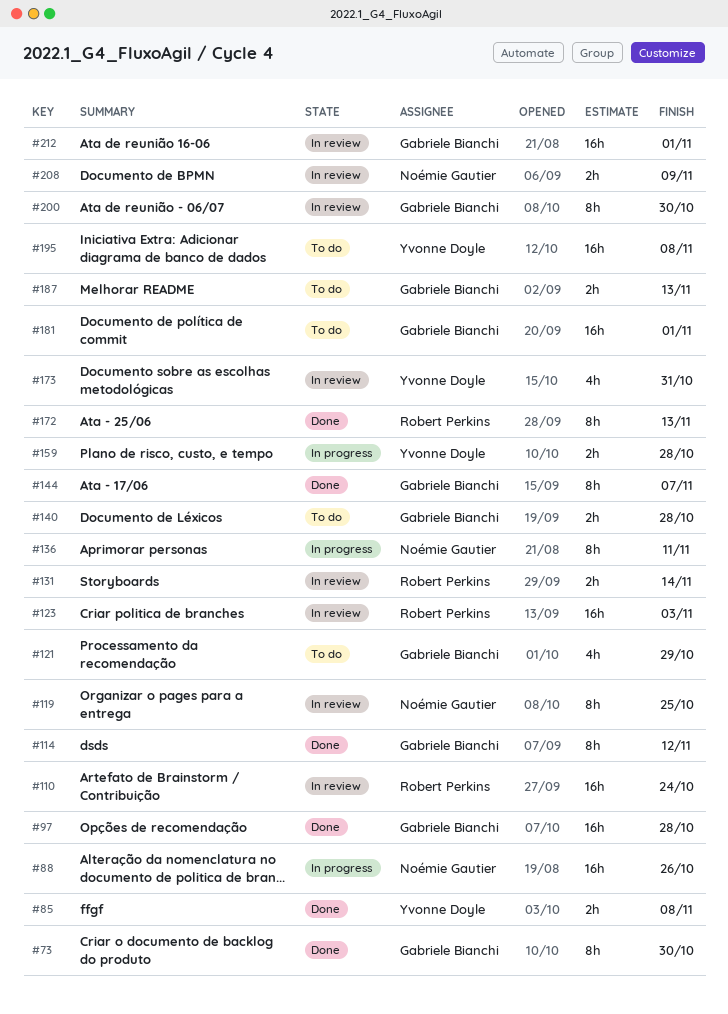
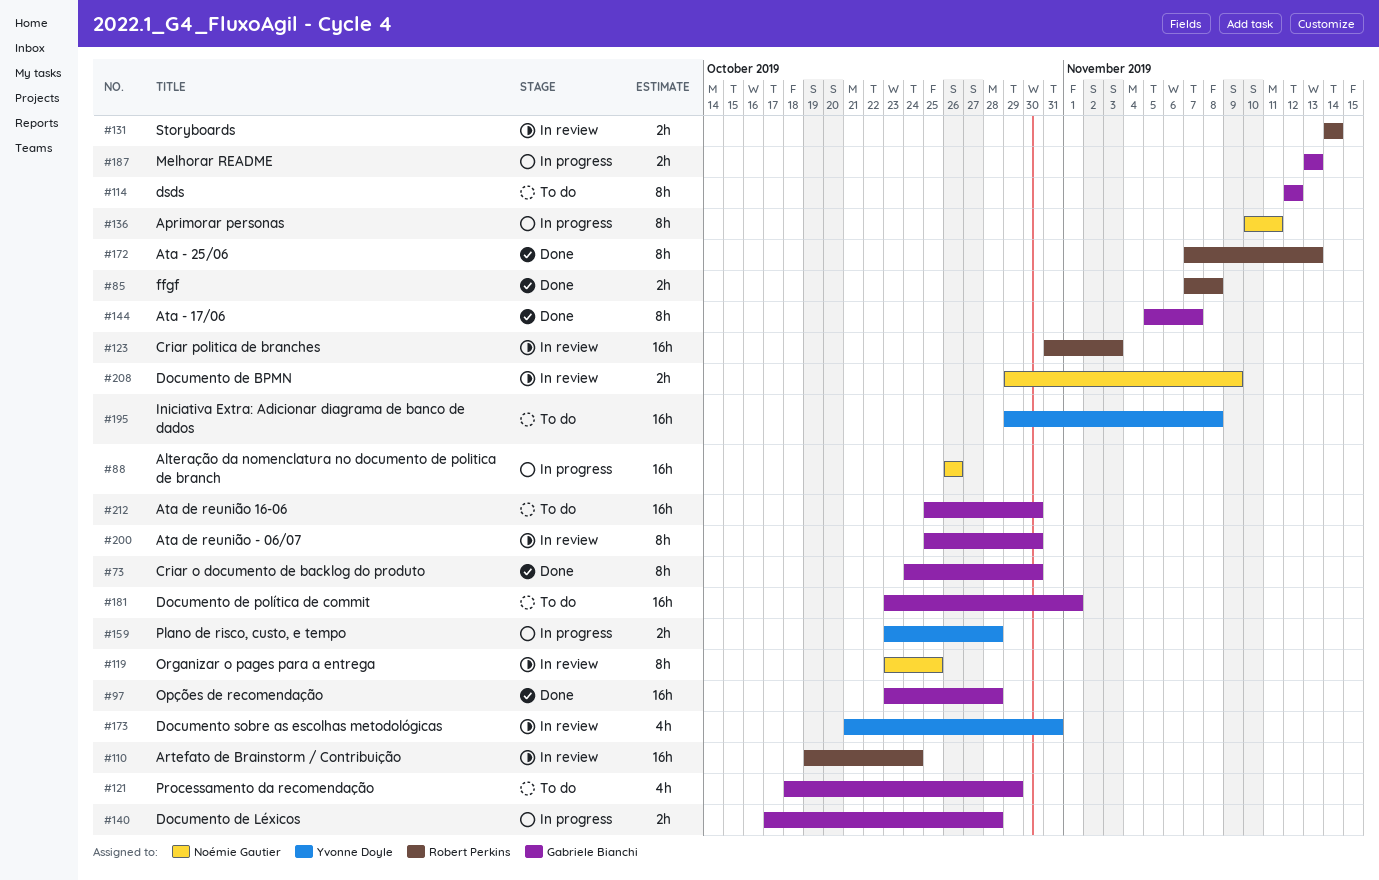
#85, owner: Yvonne Doyle -> Robert Perkins
#114, status: Done -> To do
#140, status: To do -> In progress
#187, status: To do -> In progress
#212, status: In review -> To do
#212, due: Nov 1 -> Oct 30

